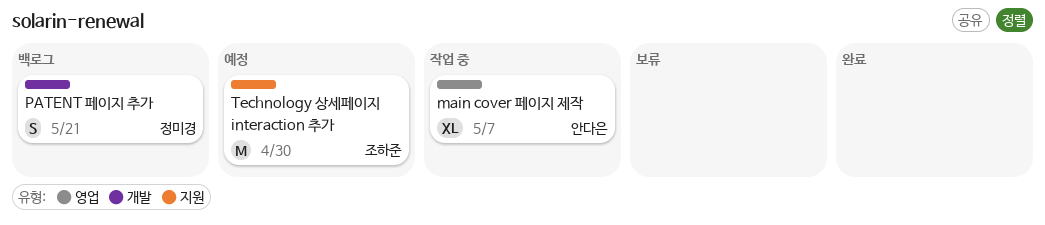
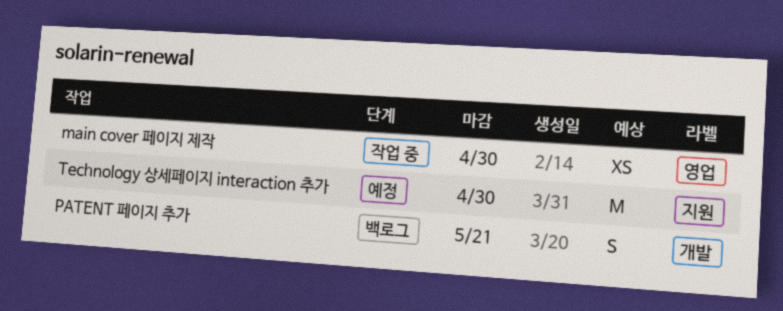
main cover 페이지 제작, estimate: XL -> XS
main cover 페이지 제작, due: May 7 -> Apr 30

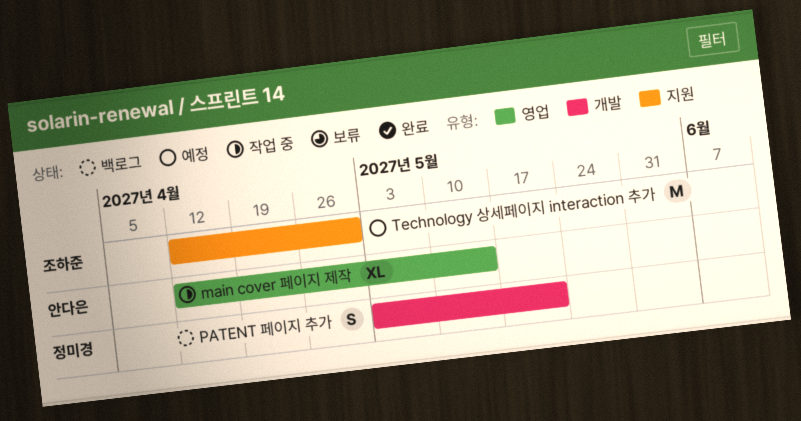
main cover 페이지 제작, estimate: XS -> XL
main cover 페이지 제작, due: Apr 30 -> May 14

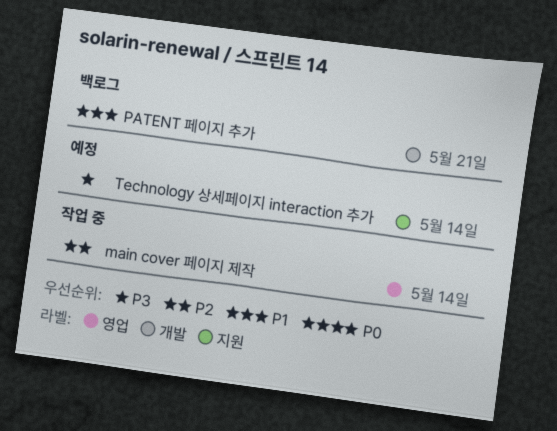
Technology 상세페이지 interaction 추가, due: Apr 30 -> May 14

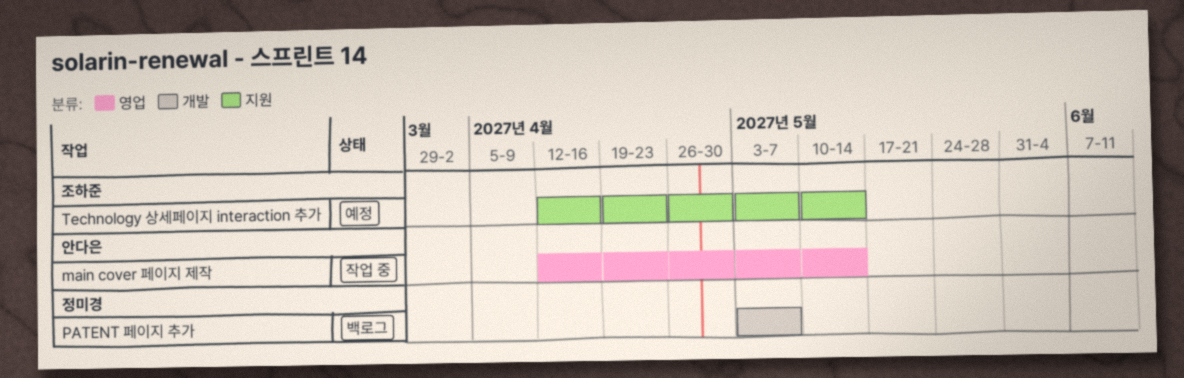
PATENT 페이지 추가, due: May 21 -> May 7

